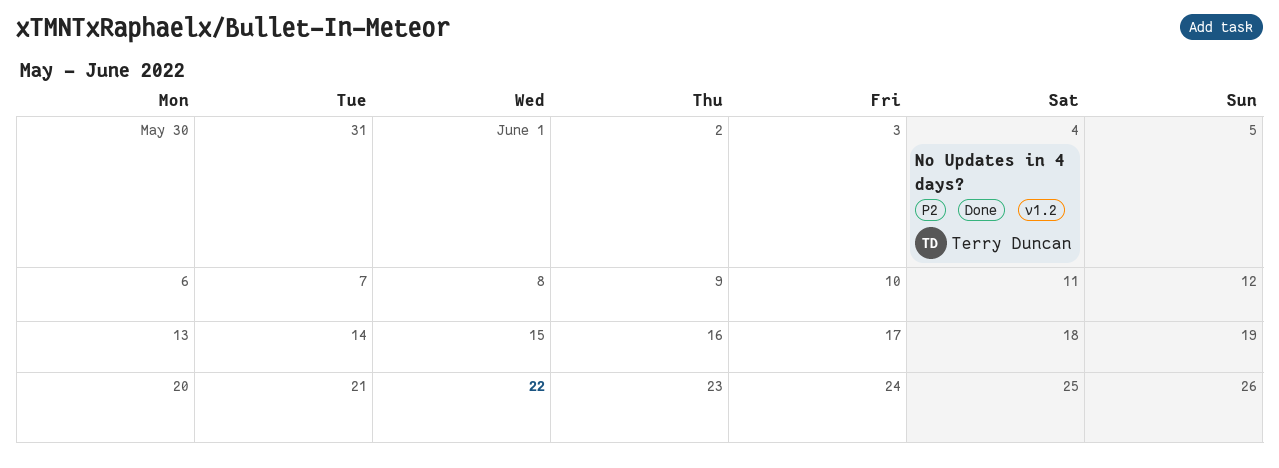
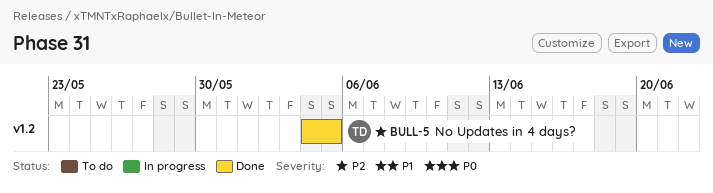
No Updates in 4 days?, due: Jun 4 -> Jun 5

